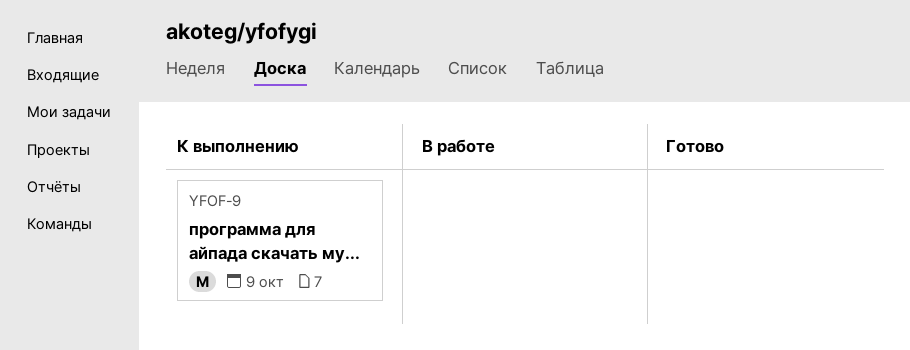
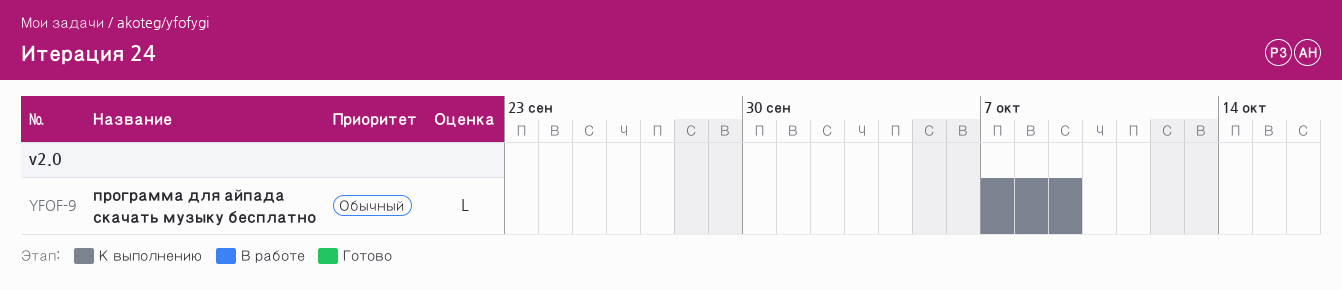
YFOF-9, estimate: M -> L

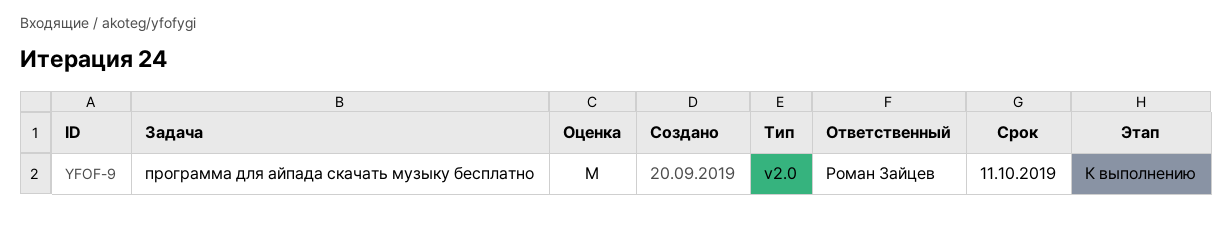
YFOF-9, estimate: L -> M
YFOF-9, due: Oct 9 -> Oct 11

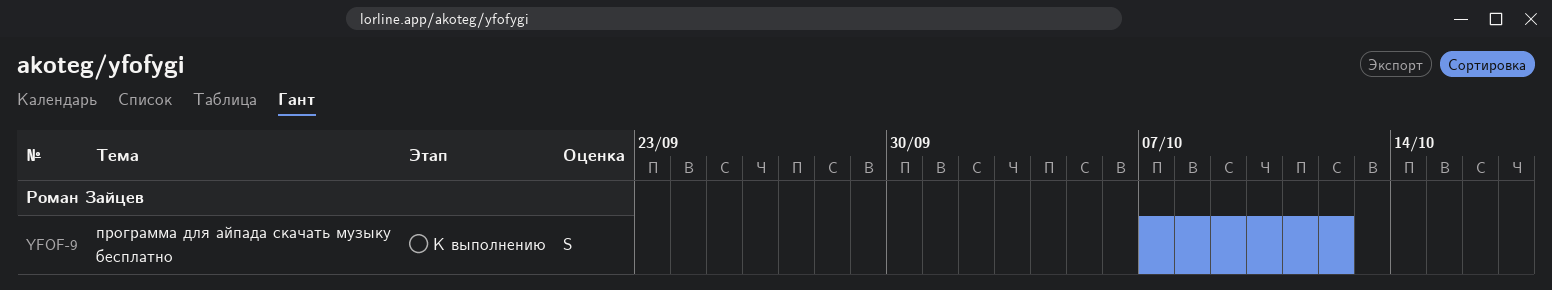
YFOF-9, estimate: M -> S
YFOF-9, due: Oct 11 -> Oct 12

